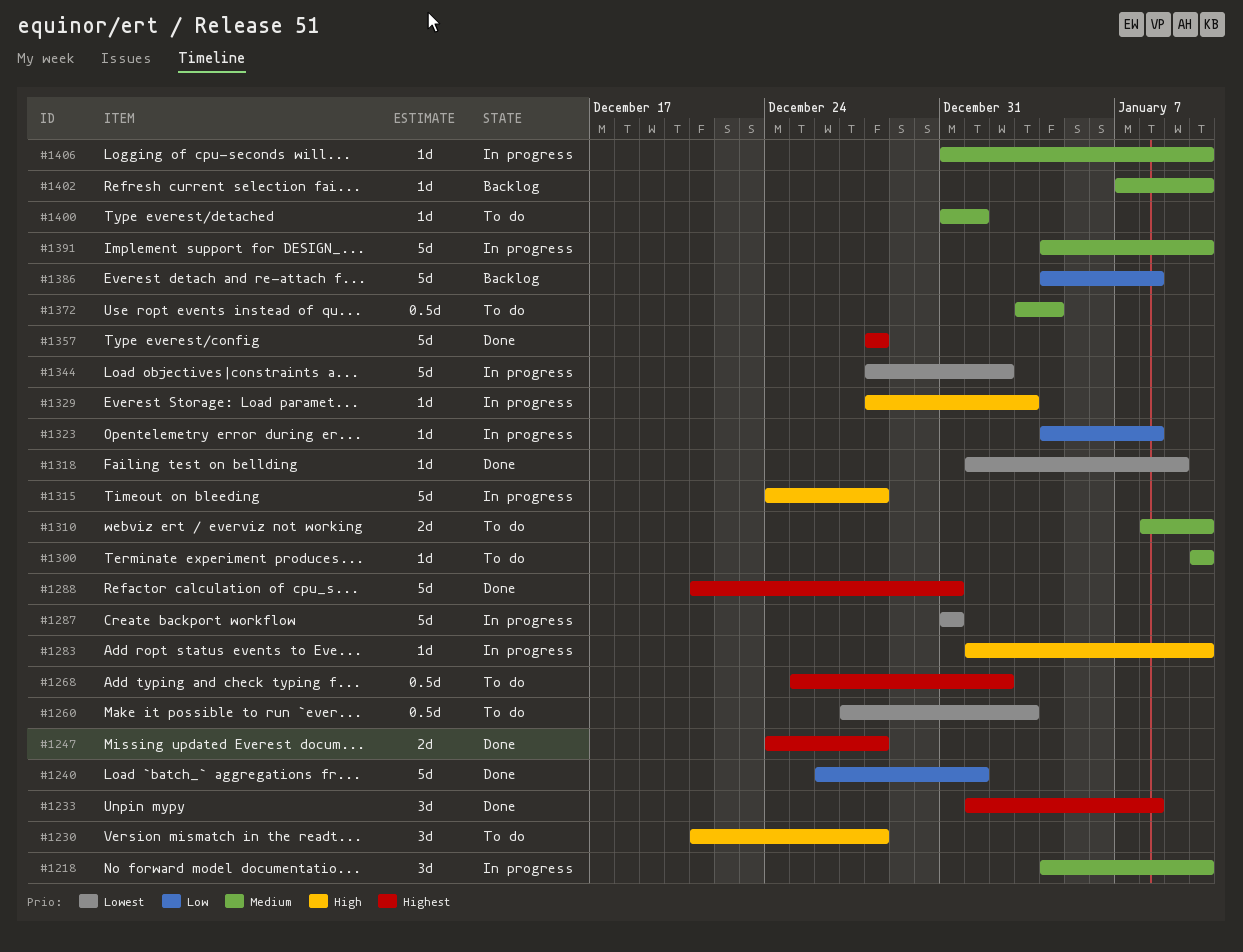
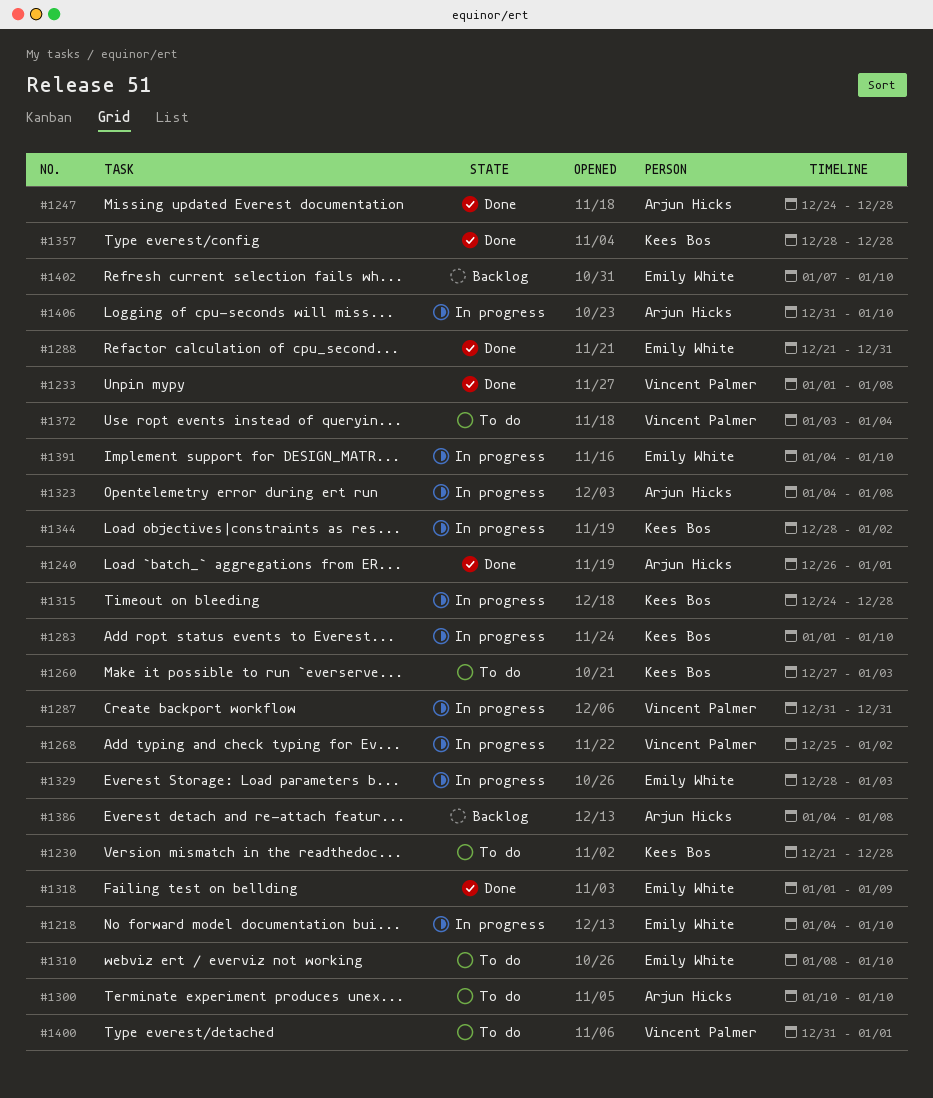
#1268, status: To do -> In progress

